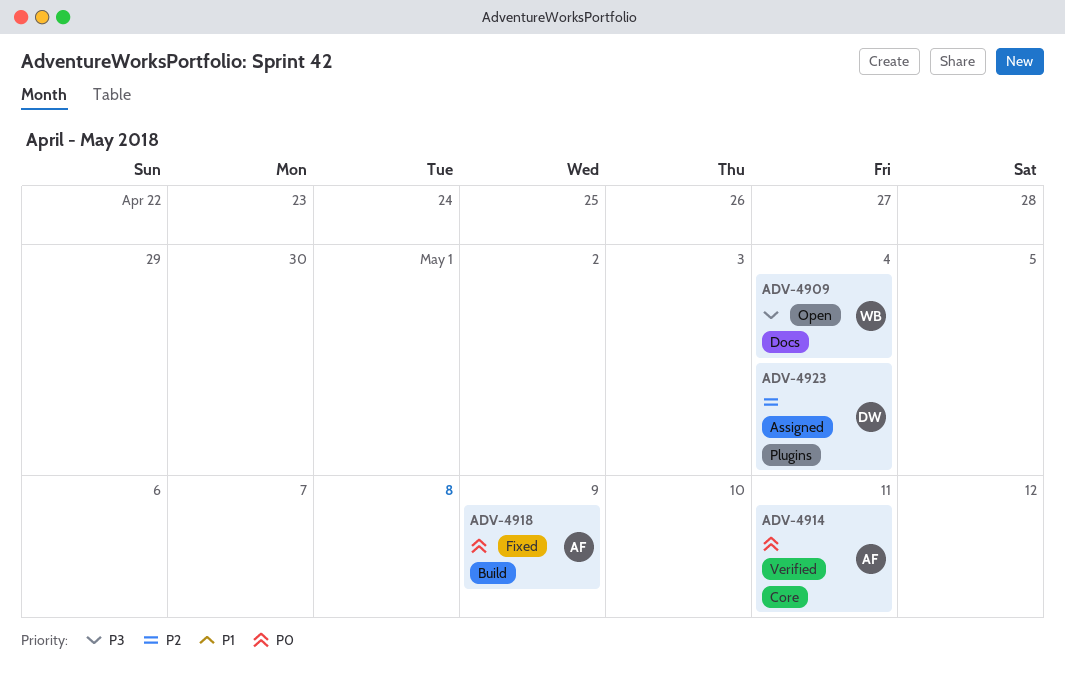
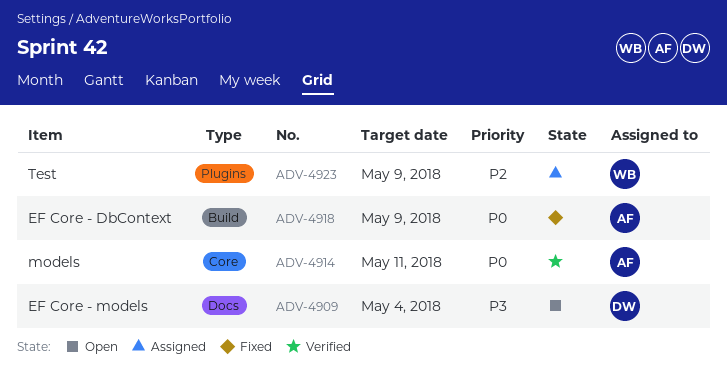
ADV-4909, owner: WB -> DW
ADV-4923, owner: DW -> WB
ADV-4923, due: May 4 -> May 9

